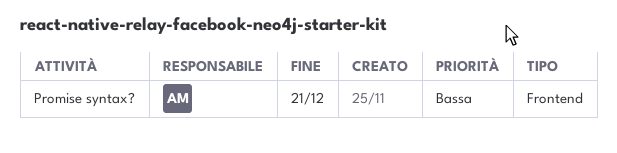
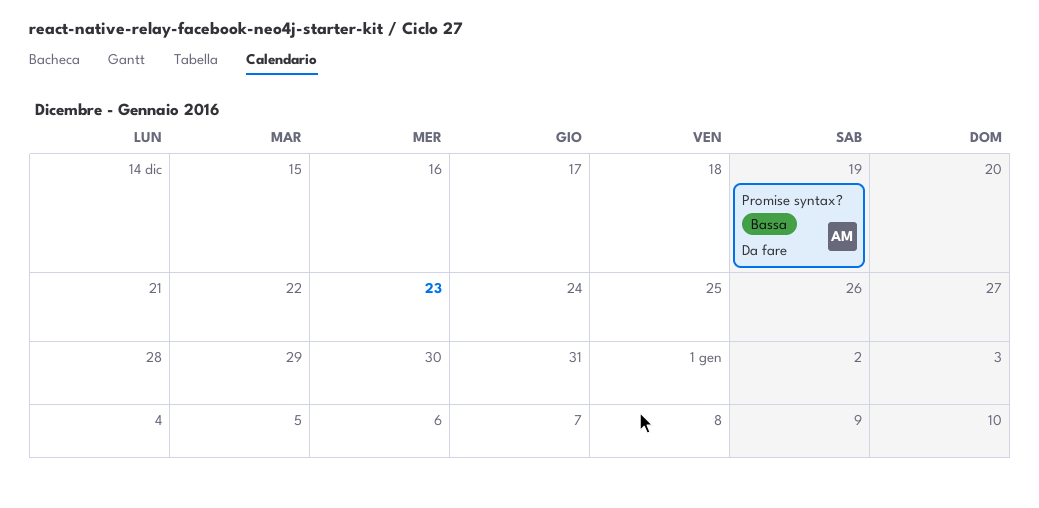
Promise syntax?, due: Dec 21 -> Dec 19

